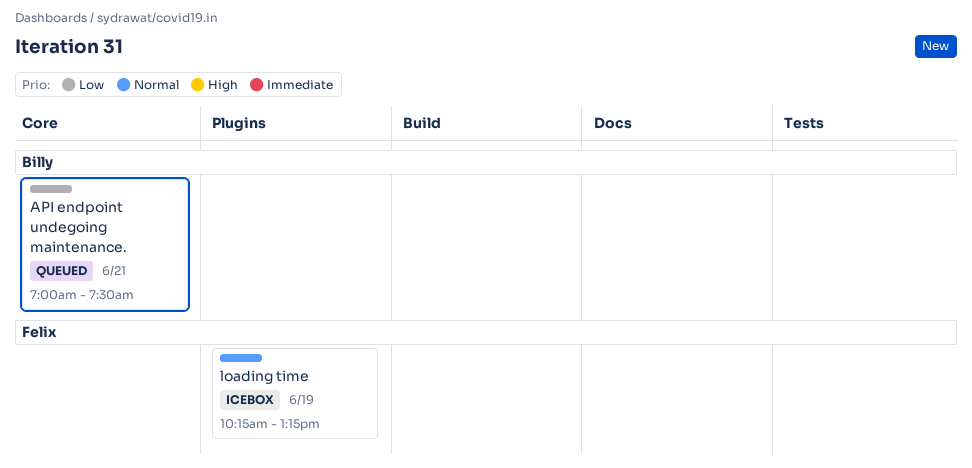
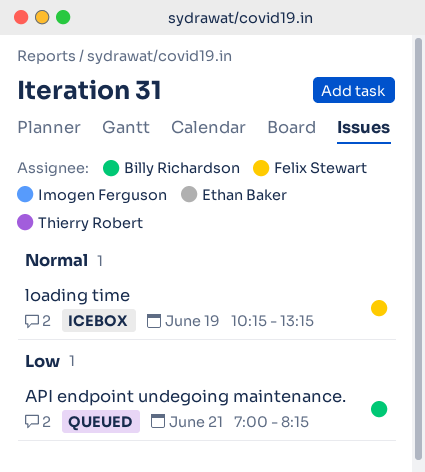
API endpoint undegoing maintenance., ends: 07:30 -> 08:15

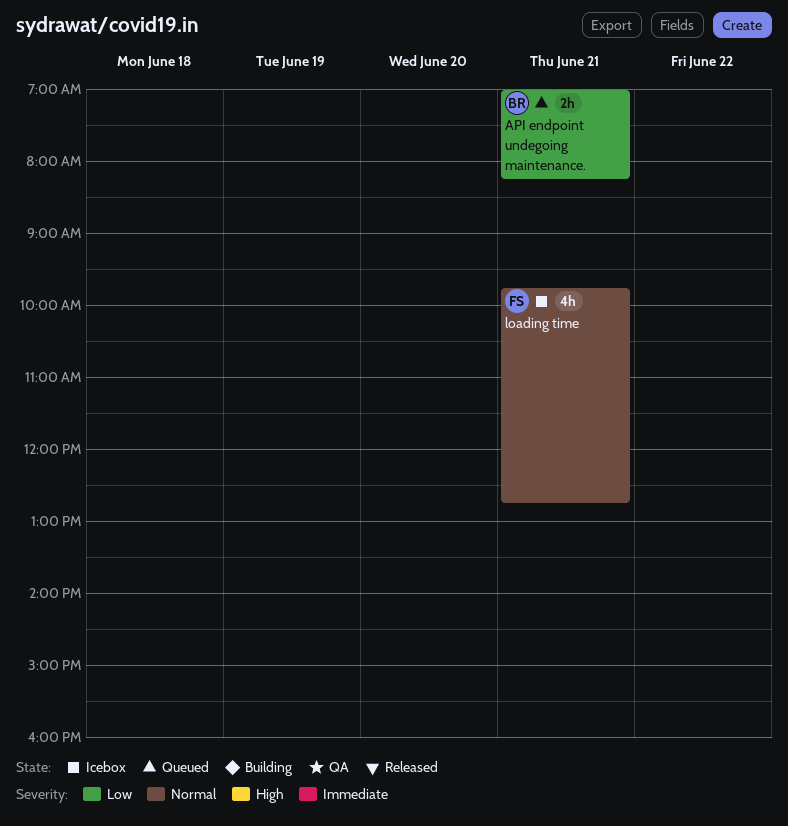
loading time, day: Jun 19 -> Jun 21
loading time, begins: 10:15 -> 09:45
loading time, ends: 13:15 -> 12:45

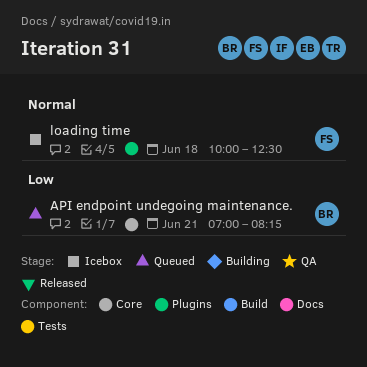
loading time, day: Jun 21 -> Jun 18
loading time, begins: 09:45 -> 10:00
loading time, ends: 12:45 -> 12:30

